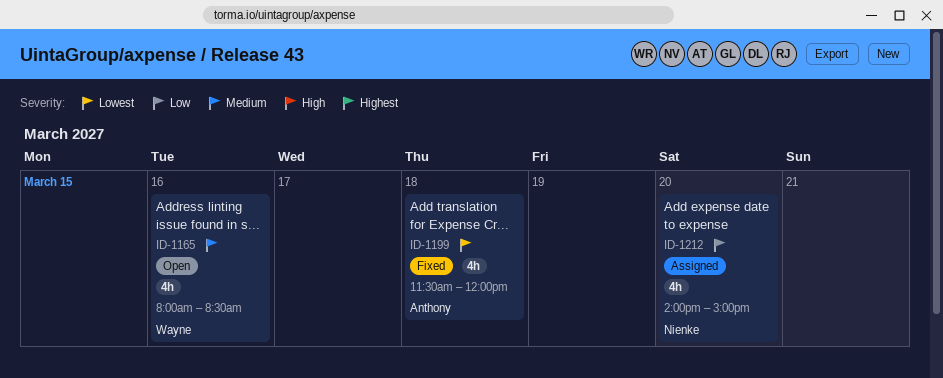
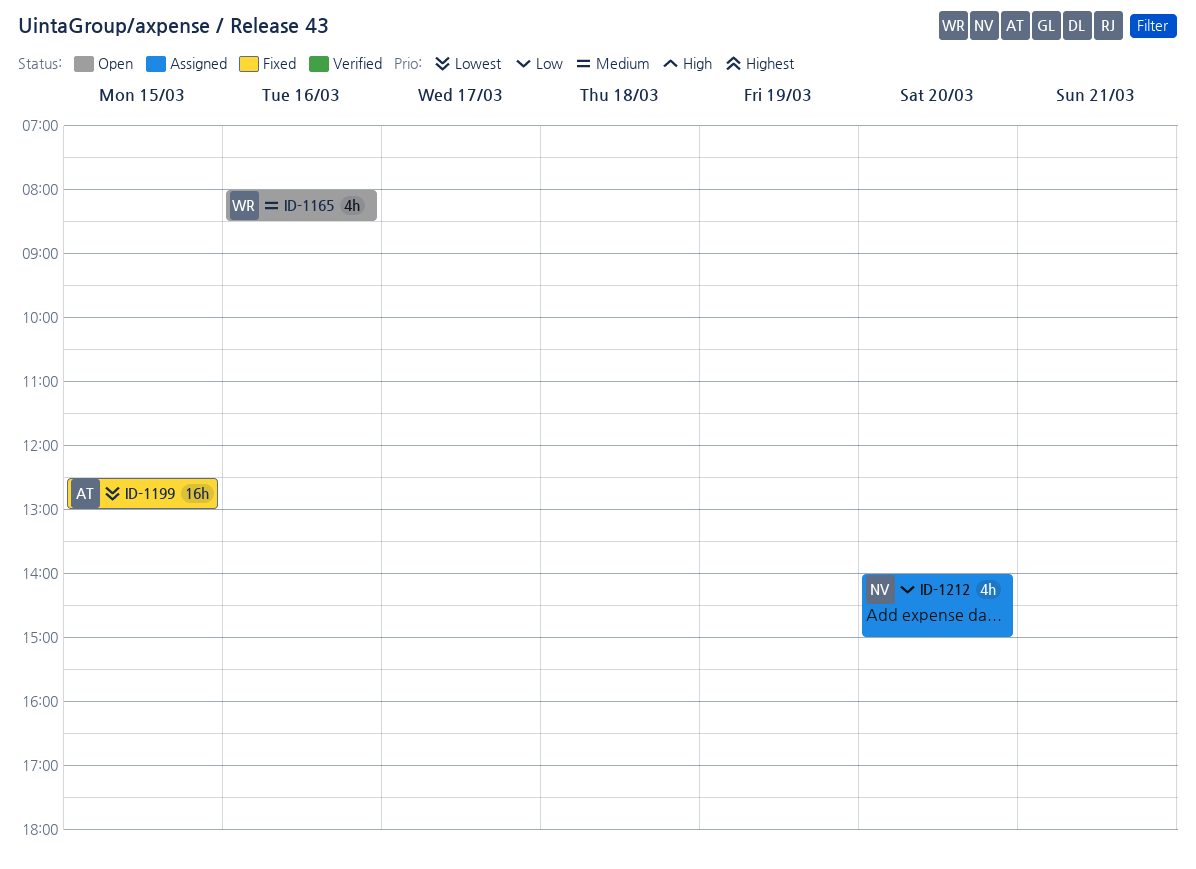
ID-1199, estimate: 4h -> 16h
ID-1199, day: Mar 18 -> Mar 15
ID-1199, begins: 11:30 -> 12:30
ID-1199, ends: 12:00 -> 13:00

